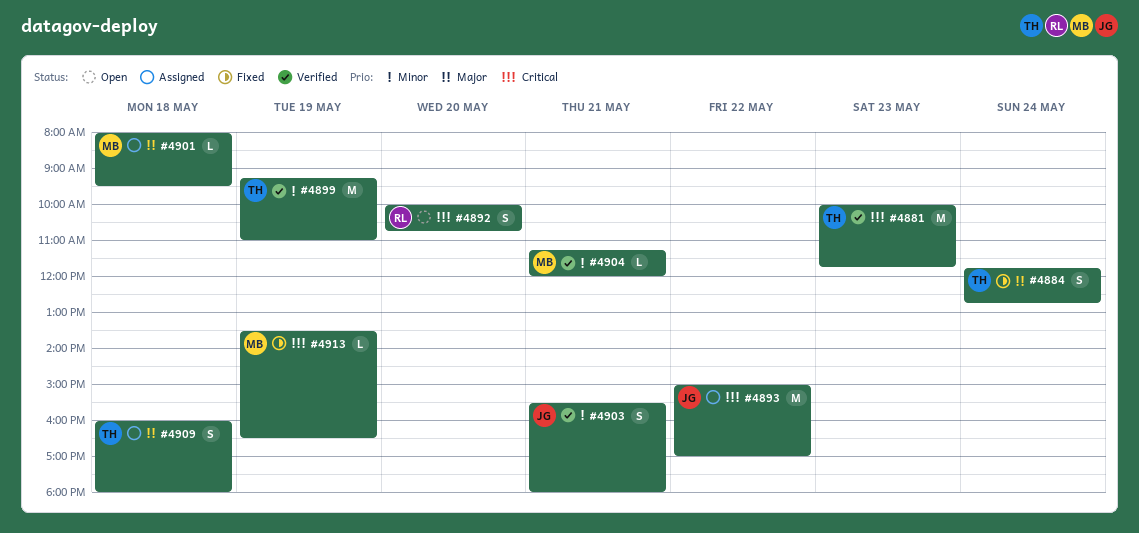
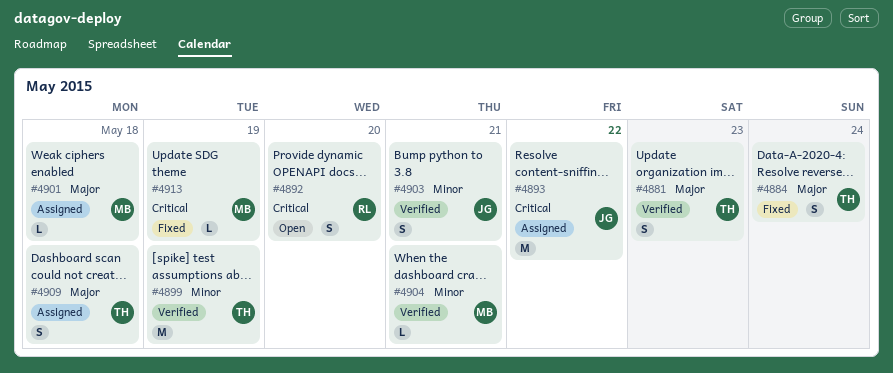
#4881, priority: Critical -> Major
#4881, estimate: M -> S

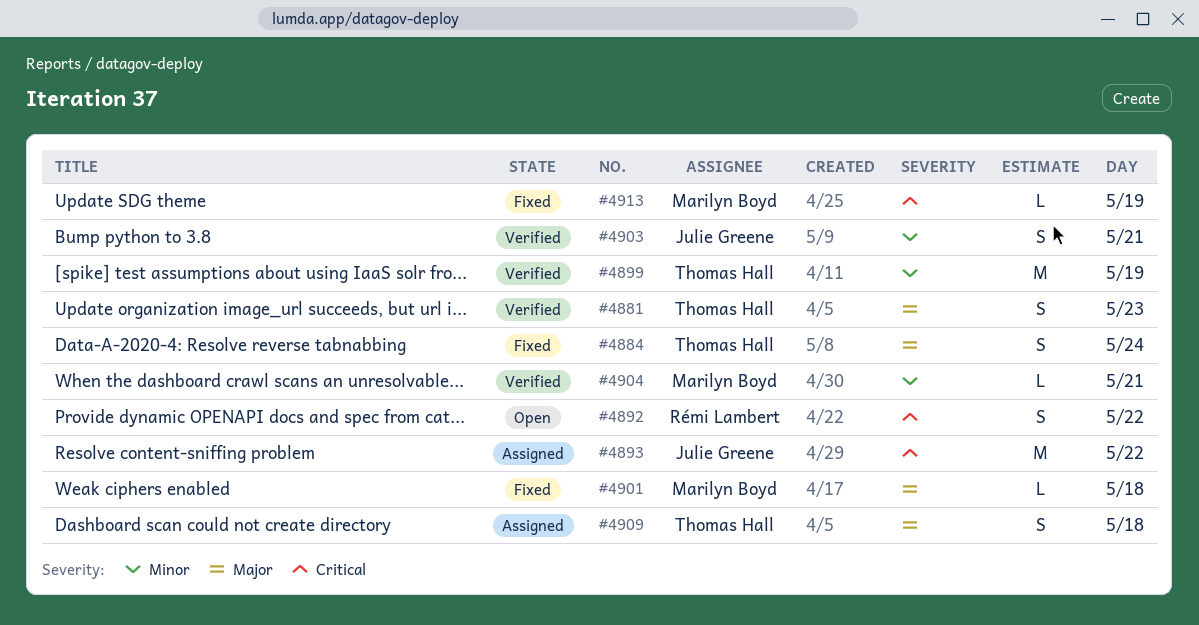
#4892, day: May 20 -> May 22
#4901, status: Assigned -> Fixed

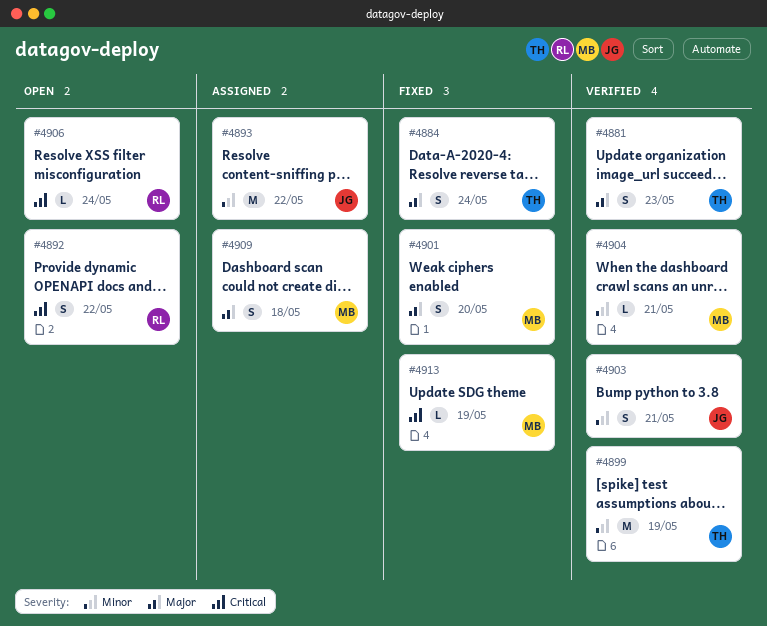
#4893, priority: Critical -> Minor
#4901, estimate: L -> S
#4901, day: May 18 -> May 20
#4906: none -> present
#4909, owner: Thomas Hall -> Marilyn Boyd

